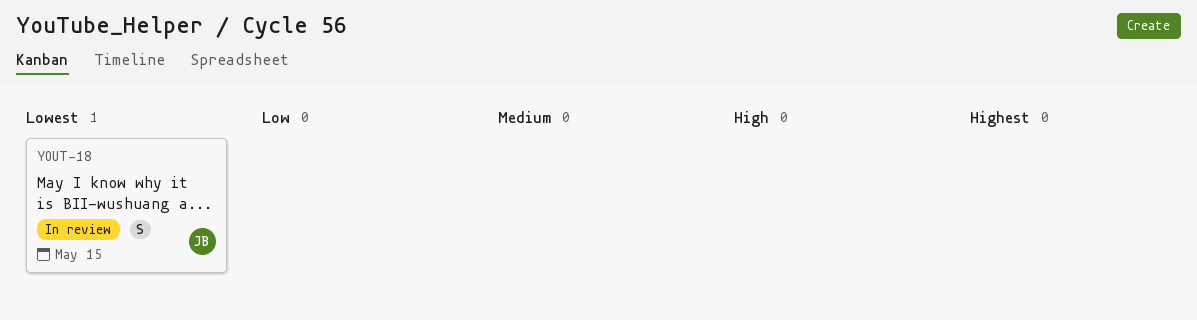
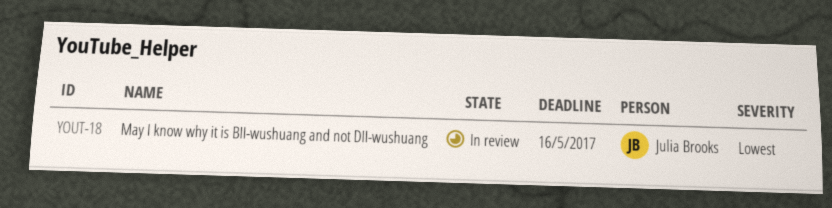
YOUT-18, due: May 15 -> May 16

